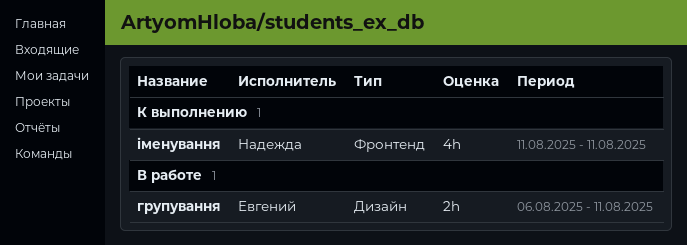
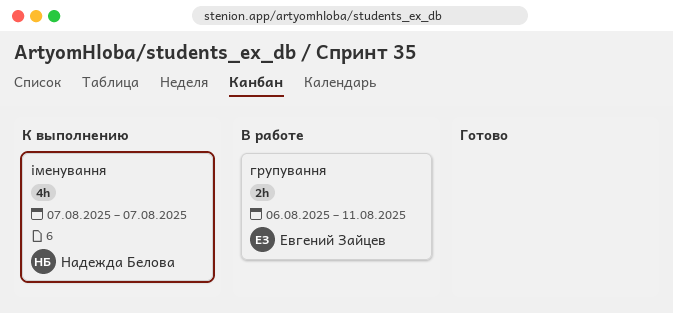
іменування, start: Aug 11 -> Aug 7
іменування, due: Aug 11 -> Aug 7

